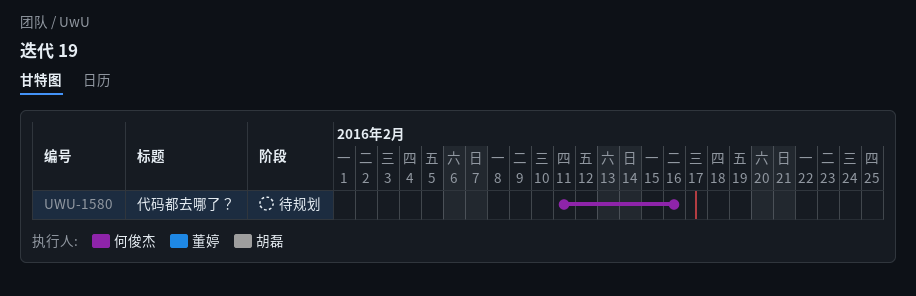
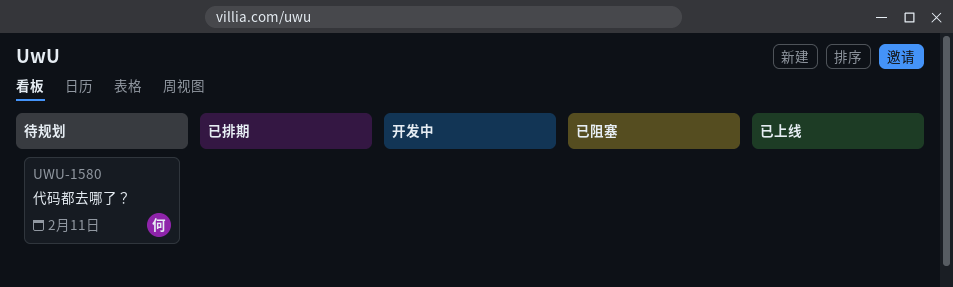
UWU-1580, due: Feb 16 -> Feb 11

